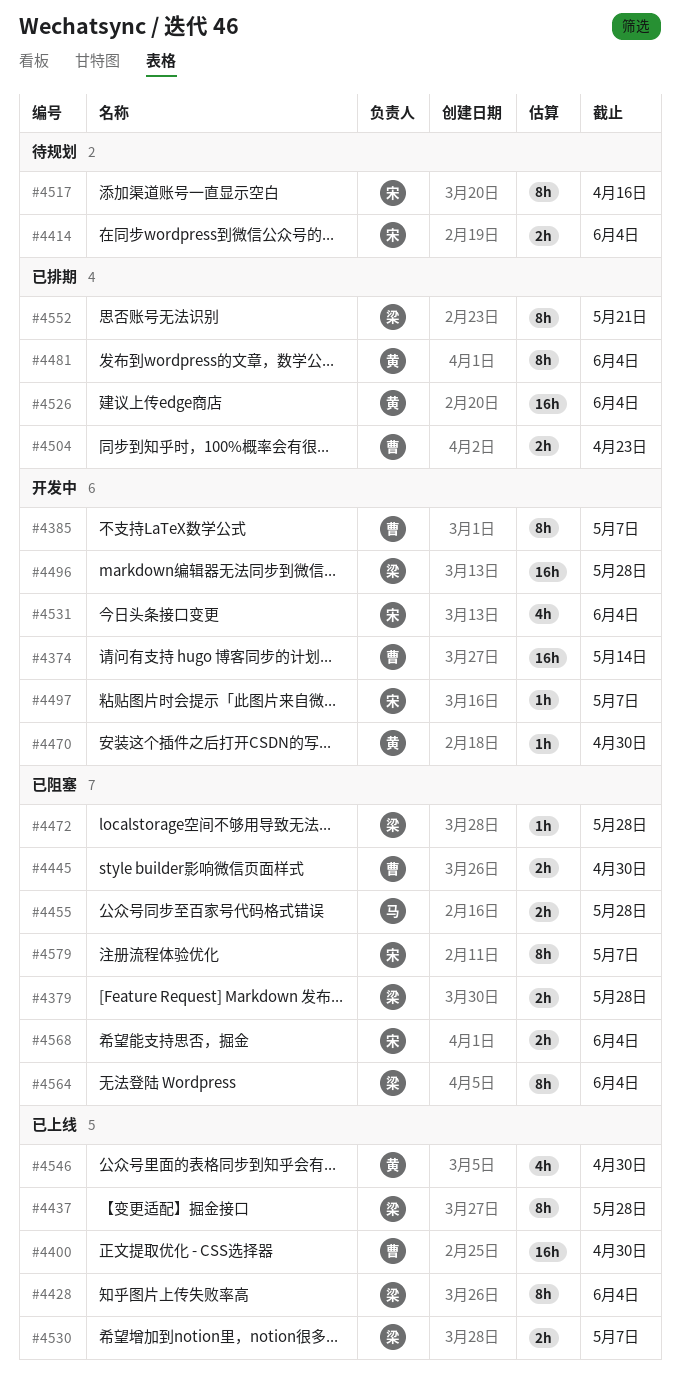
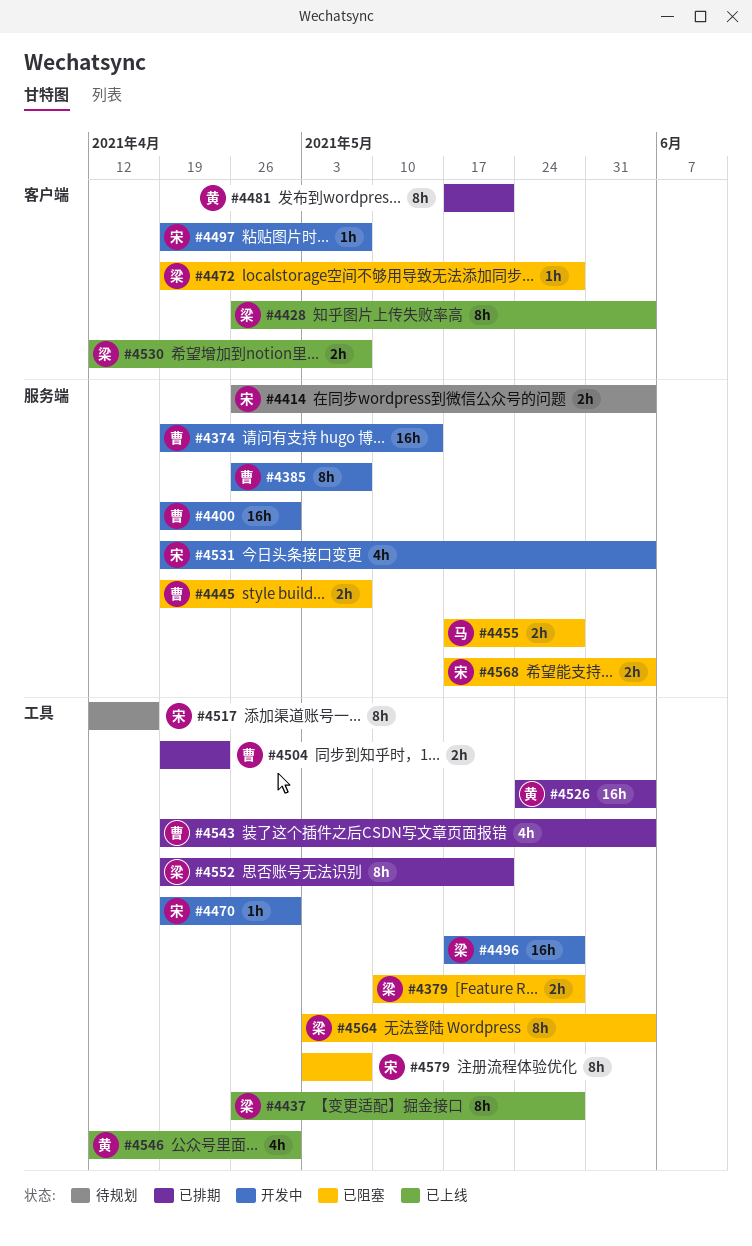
#4400, status: 已上线 -> 开发中
#4445, due: Apr 30 -> May 7
#4470, owner: 黄 -> 宋
#4481, due: Jun 4 -> May 21
#4543: none -> present

